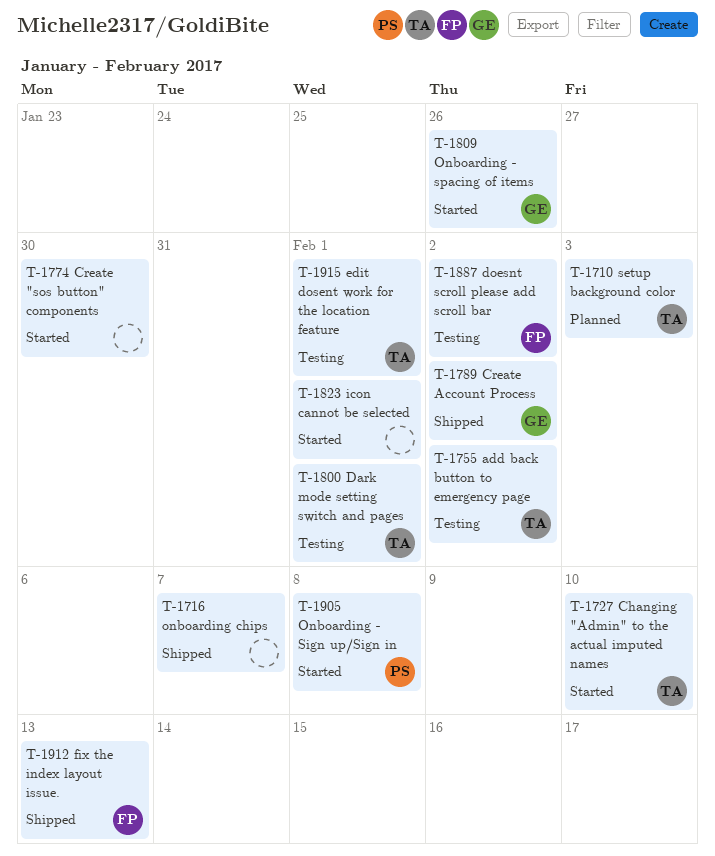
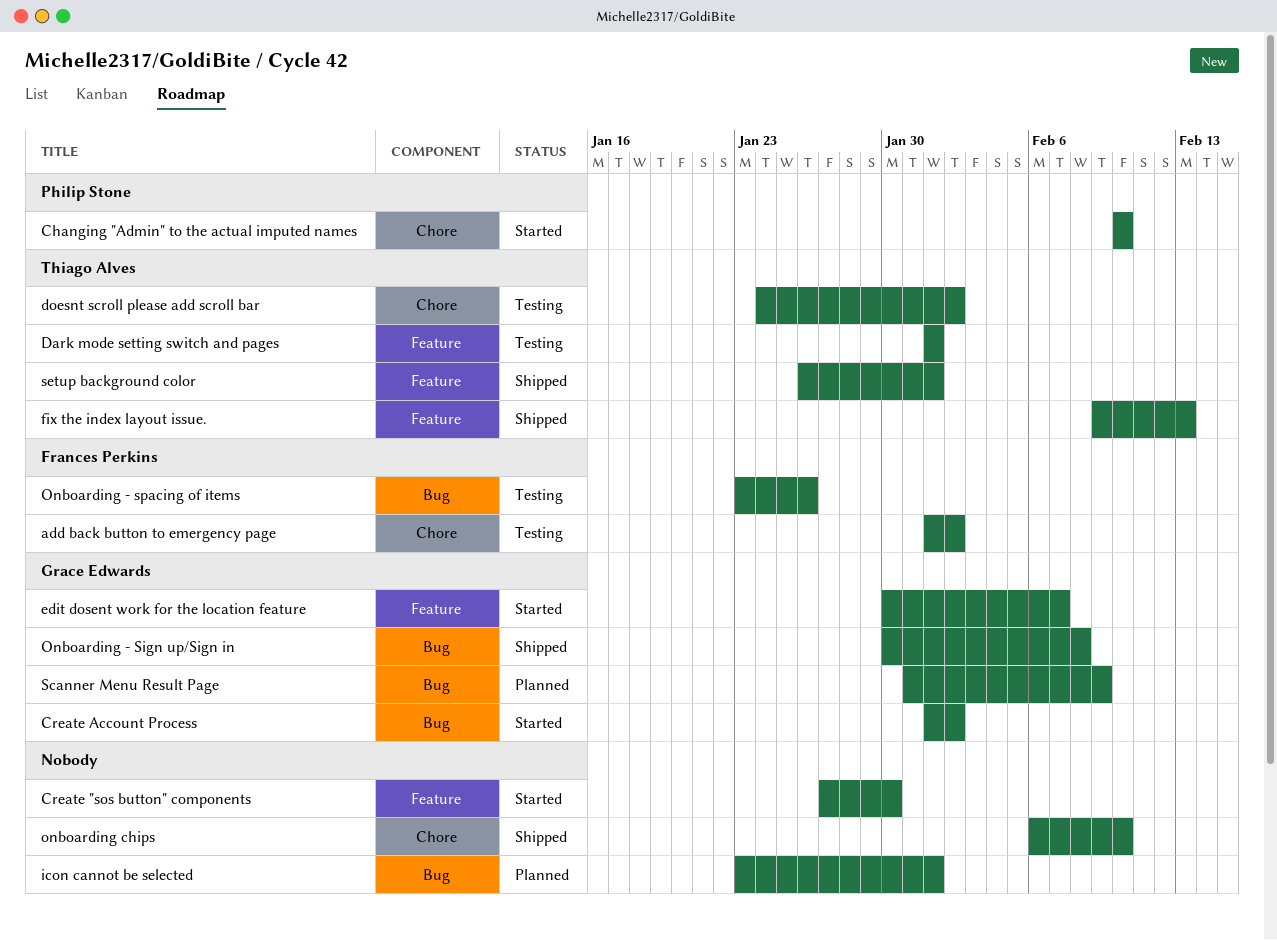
add back button to emergency page, owner: Thiago Alves -> Frances Perkins
Changing "Admin" to the actual imputed names, owner: Thiago Alves -> Philip Stone
Create Account Process, status: Shipped -> Started
doesnt scroll please add scroll bar, owner: Frances Perkins -> Thiago Alves
edit dosent work for the location feature, status: Testing -> Started
edit dosent work for the location feature, owner: Thiago Alves -> Grace Edwards
edit dosent work for the location feature, due: Feb 1 -> Feb 7
fix the index layout issue., owner: Frances Perkins -> Thiago Alves
icon cannot be selected, status: Started -> Planned
Onboarding - Sign up/Sign in, status: Started -> Shipped
Onboarding - Sign up/Sign in, owner: Philip Stone -> Grace Edwards
Onboarding - spacing of items, status: Started -> Testing
Onboarding - spacing of items, owner: Grace Edwards -> Frances Perkins
onboarding chips, due: Feb 7 -> Feb 10
Scanner Menu Result Page: none -> present
setup background color, status: Planned -> Shipped
setup background color, due: Feb 3 -> Feb 1

